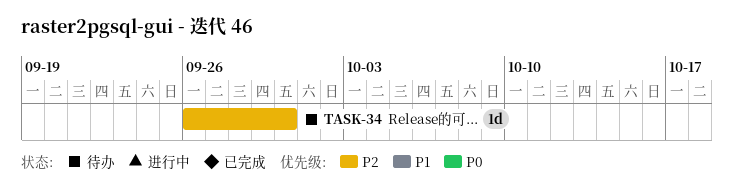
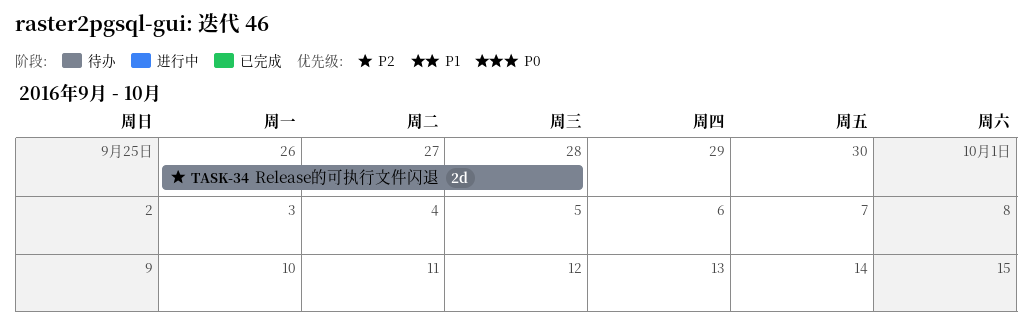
TASK-34, estimate: 1d -> 2d
TASK-34, due: Sep 30 -> Sep 28

